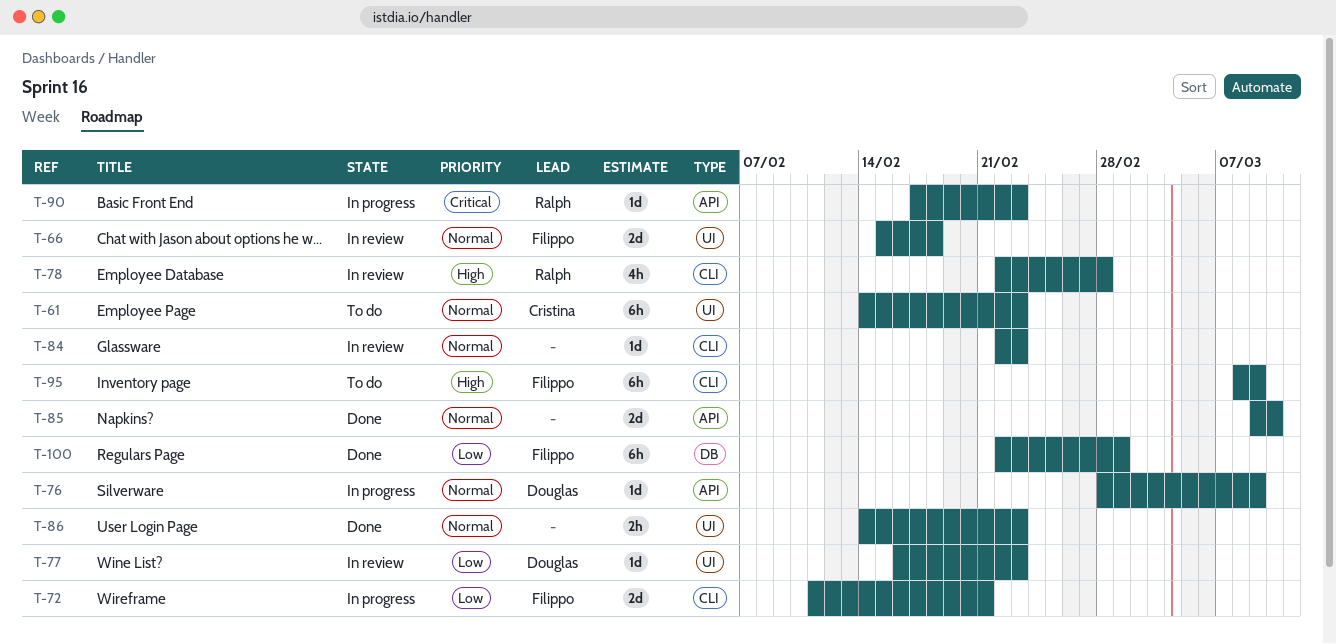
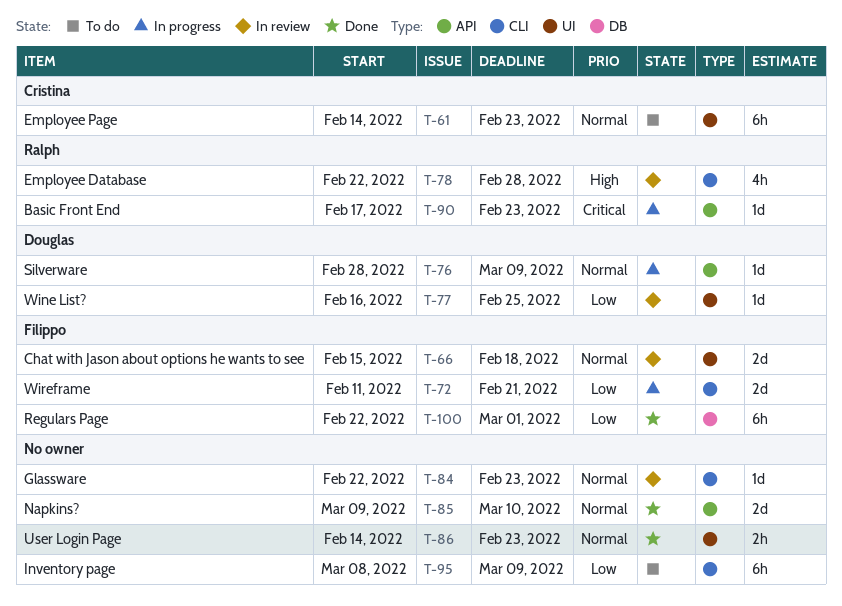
T-77, due: Feb 23 -> Feb 25
T-95, owner: Filippo -> none
T-95, priority: High -> Low

